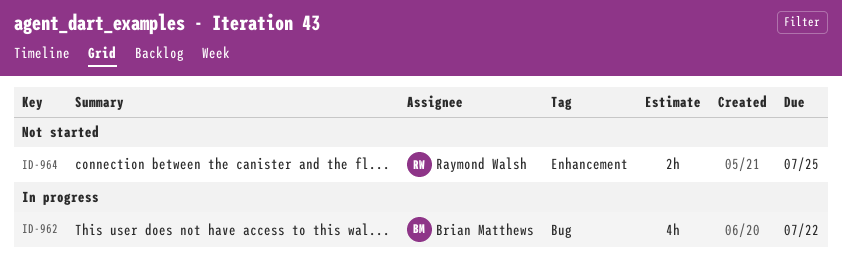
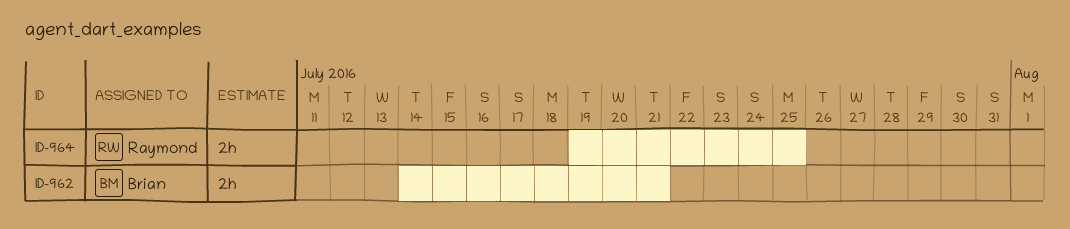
ID-962, estimate: 4h -> 2h
ID-962, due: Jul 22 -> Jul 21

